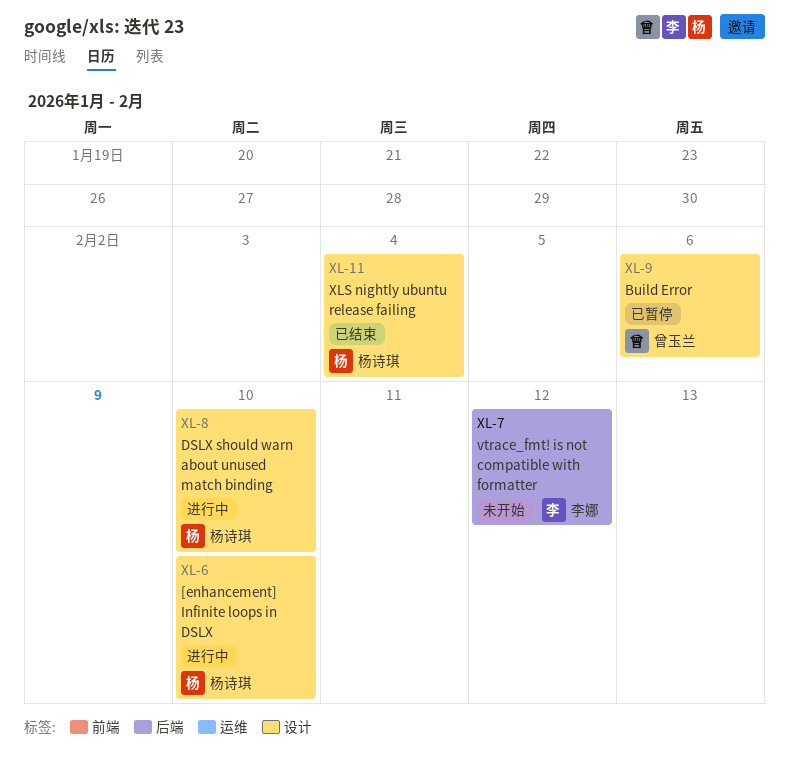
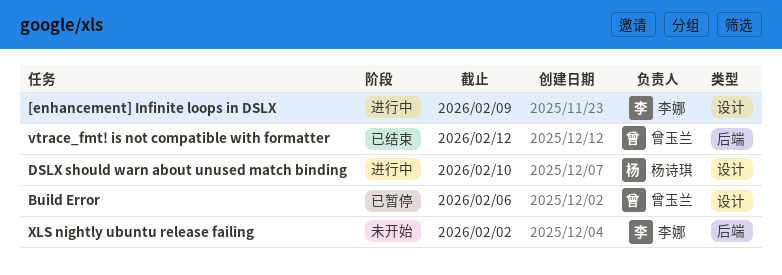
[enhancement] Infinite loops in DSLX, owner: 杨诗琪 -> 李娜
[enhancement] Infinite loops in DSLX, due: Feb 10 -> Feb 9
vtrace_fmt! is not compatible with formatter, status: 未开始 -> 已结束
vtrace_fmt! is not compatible with formatter, owner: 李娜 -> 曾玉兰
XLS nightly ubuntu release failing, status: 已结束 -> 未开始
XLS nightly ubuntu release failing, owner: 杨诗琪 -> 李娜
XLS nightly ubuntu release failing, label: 设计 -> 后端
XLS nightly ubuntu release failing, due: Feb 4 -> Feb 2

